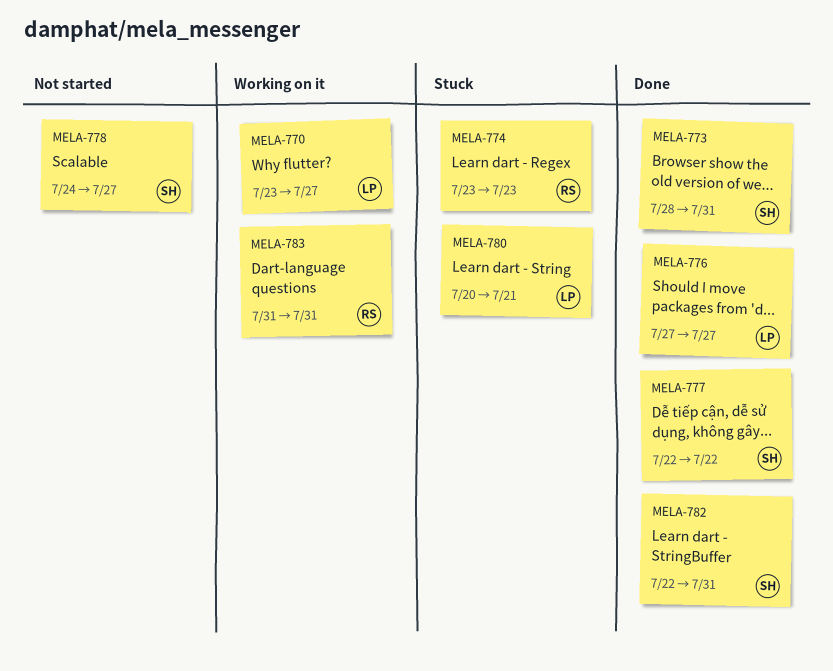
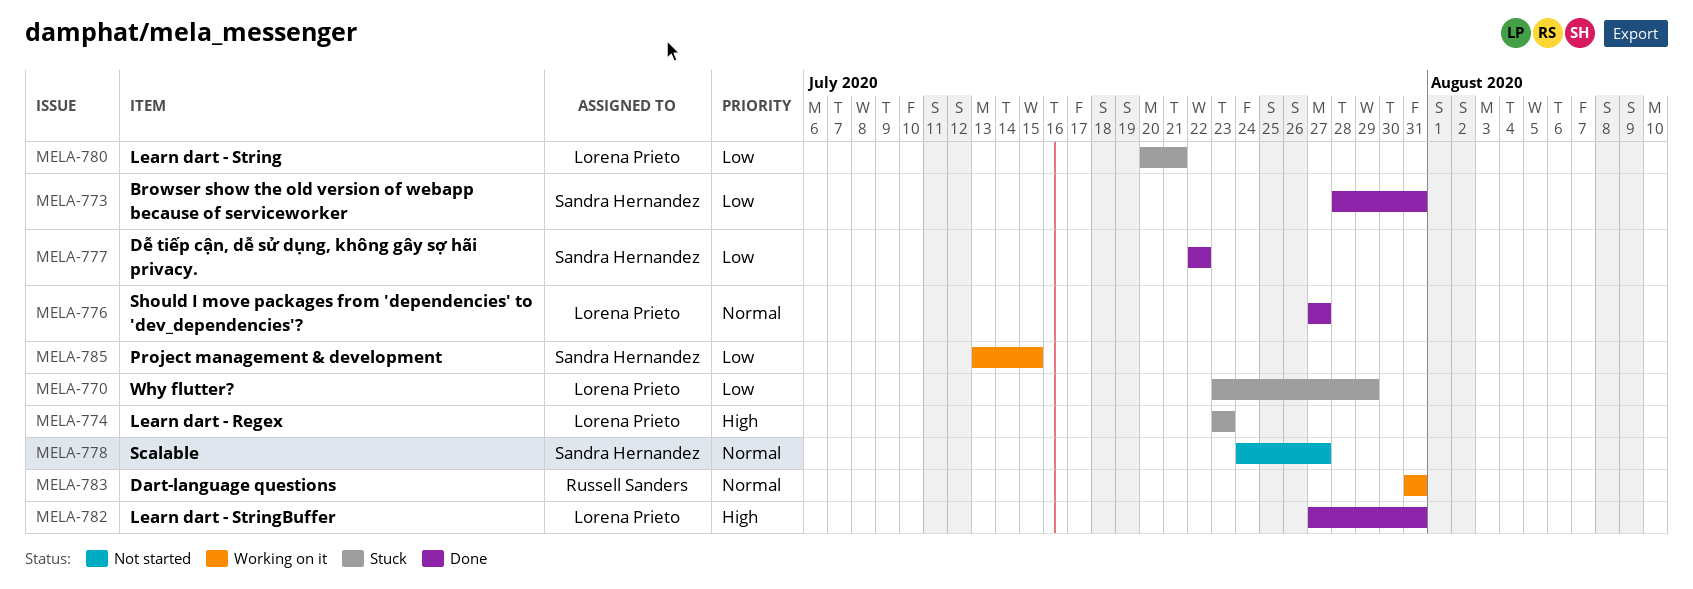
MELA-770, status: Working on it -> Stuck
MELA-770, due: Jul 27 -> Jul 29
MELA-774, owner: Russell Sanders -> Lorena Prieto
MELA-782, owner: Sandra Hernandez -> Lorena Prieto
MELA-782, start: Jul 22 -> Jul 27
MELA-785: none -> present

